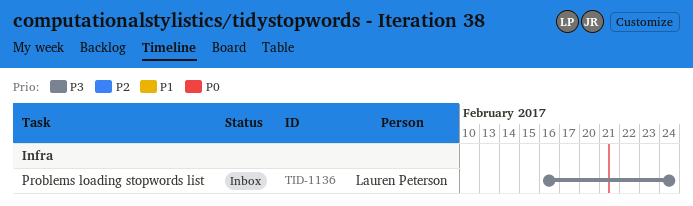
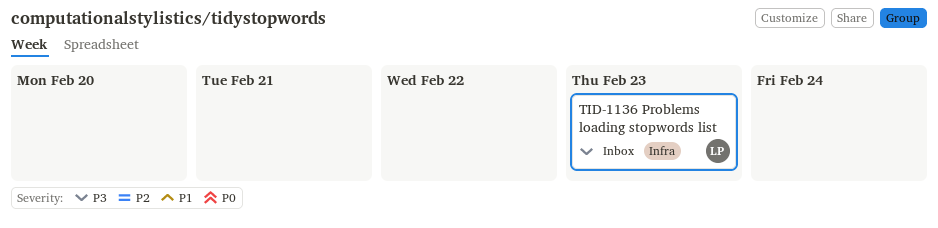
TID-1136, due: Feb 24 -> Feb 23

